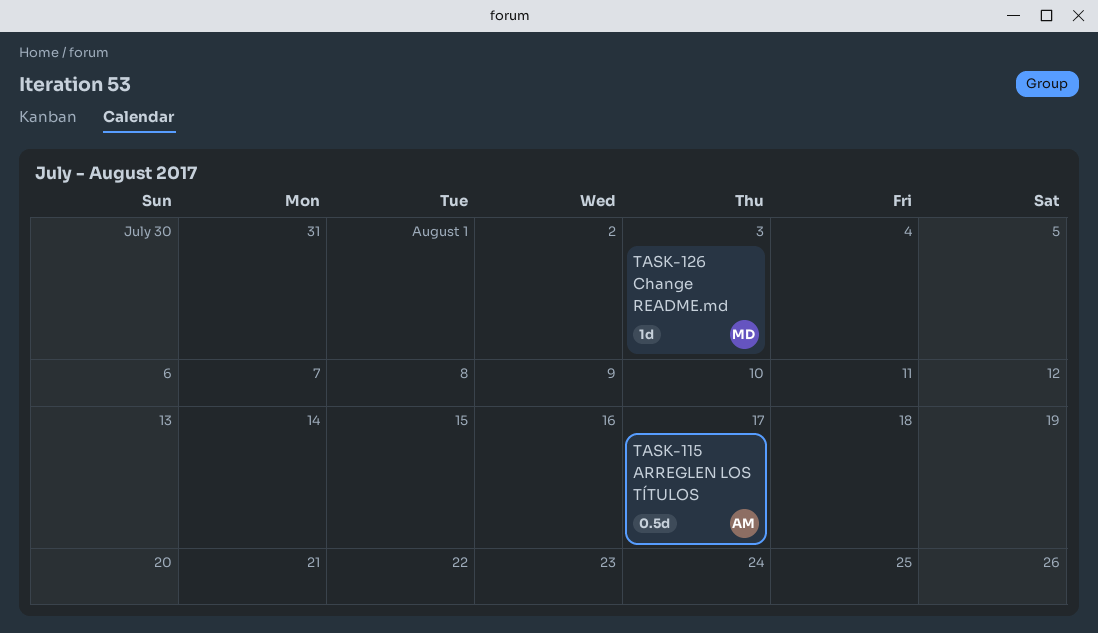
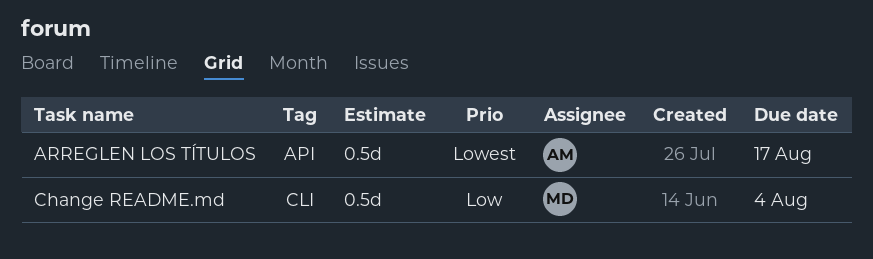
Change README.md, estimate: 1d -> 0.5d
Change README.md, due: Aug 3 -> Aug 4

